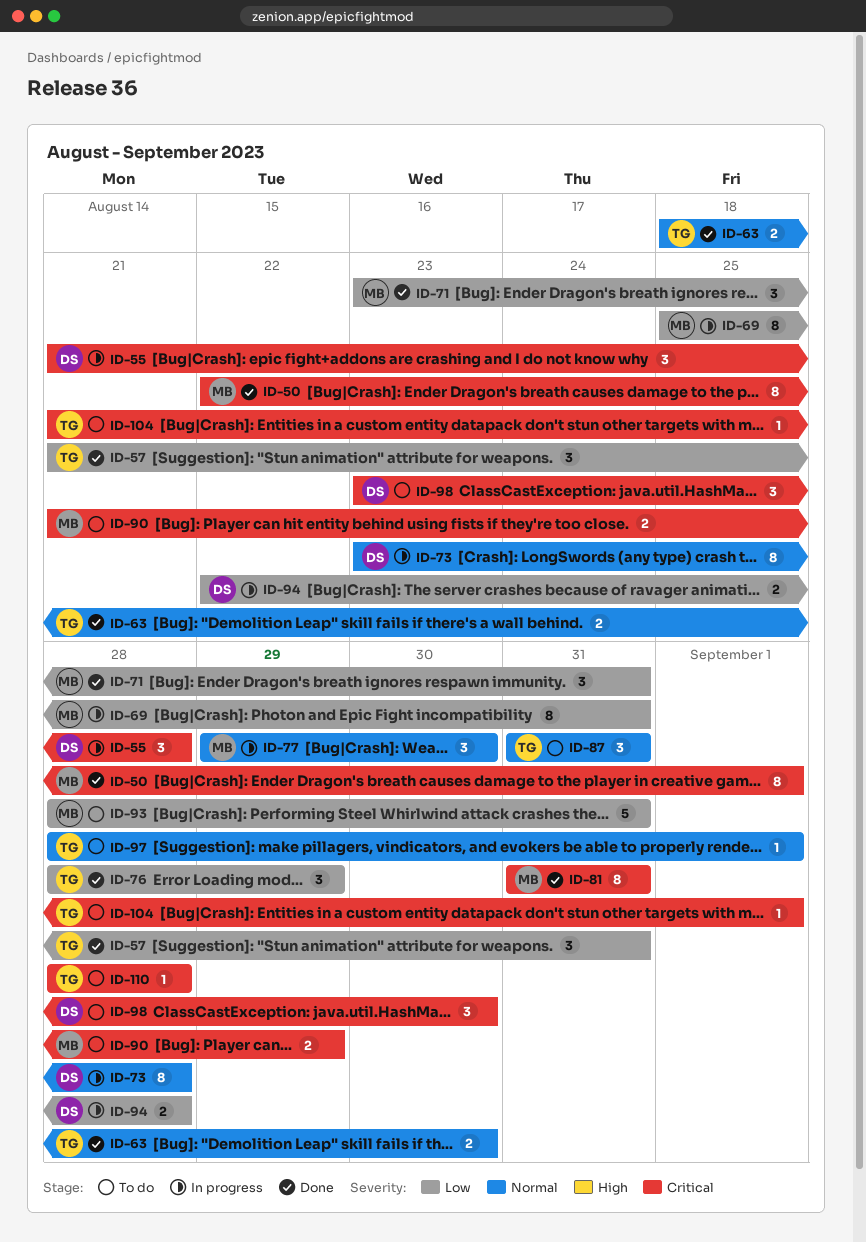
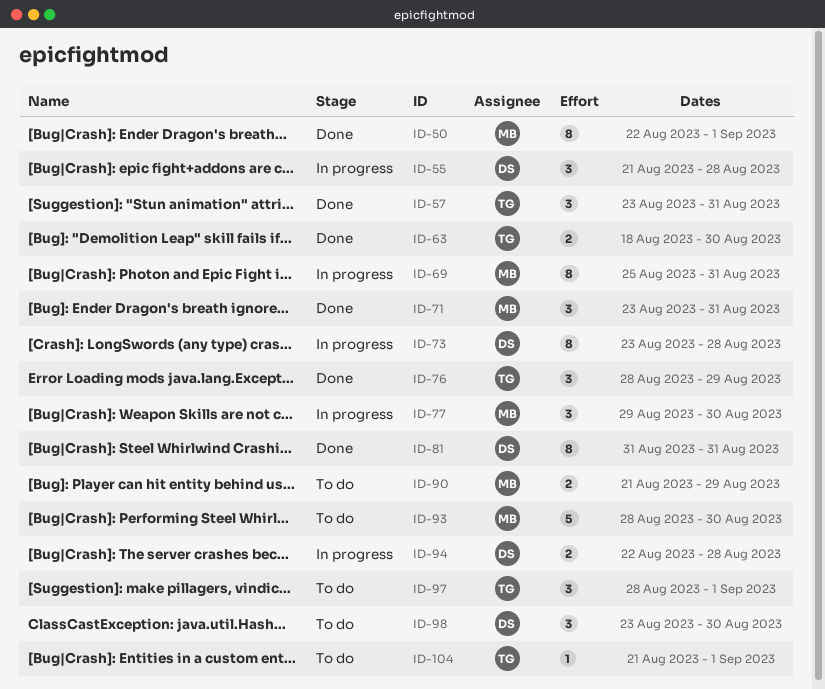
ID-57, start: Aug 21 -> Aug 23
ID-81, owner: MB -> DS
ID-87: present -> none
ID-93, due: Aug 31 -> Aug 30
ID-97, estimate: 1 -> 3
ID-110: present -> none

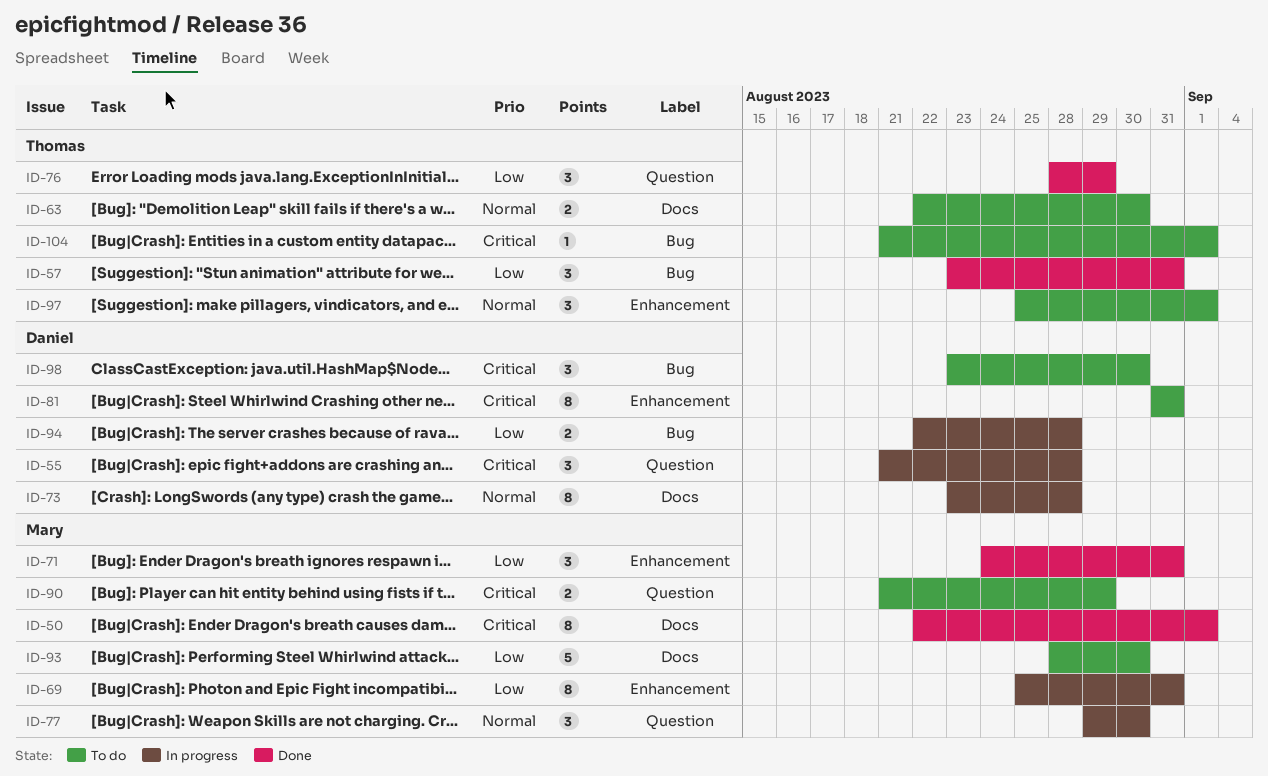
ID-63, status: Done -> To do
ID-63, start: Aug 18 -> Aug 22
ID-71, start: Aug 23 -> Aug 24
ID-81, status: Done -> To do
ID-97, start: Aug 28 -> Aug 25

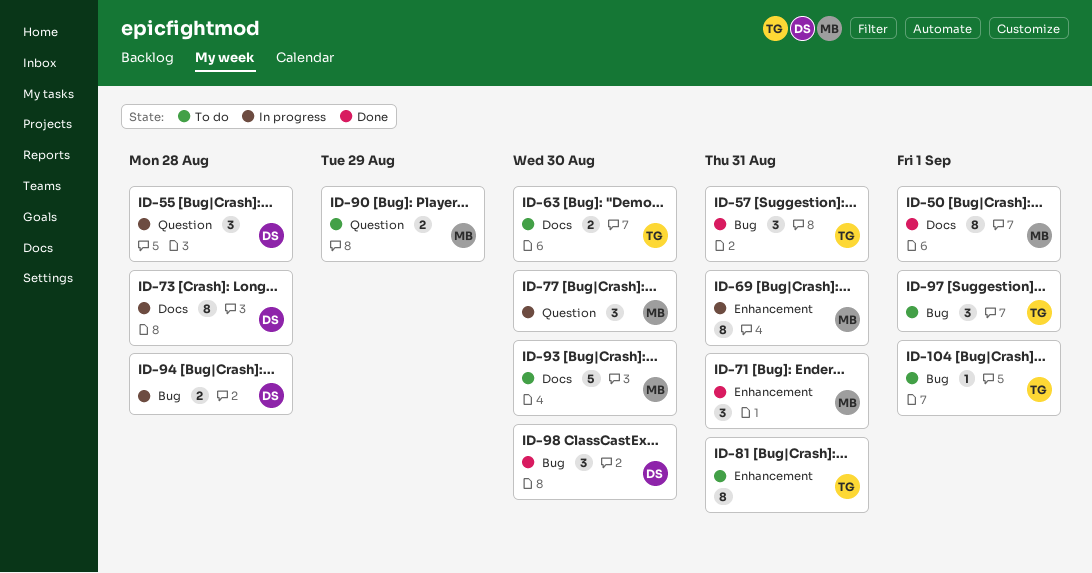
ID-76: present -> none
ID-81, owner: Daniel -> Thomas
ID-97, label: Enhancement -> Bug
ID-98, status: To do -> Done

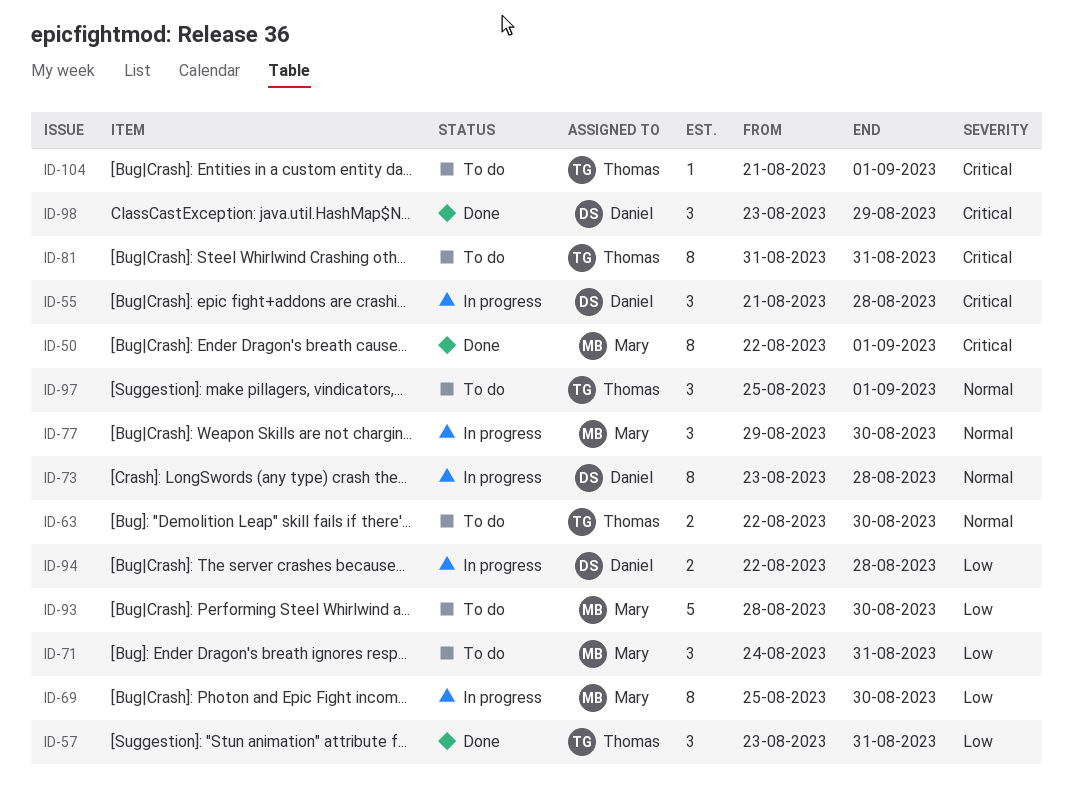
ID-69, due: Aug 31 -> Aug 30
ID-71, status: Done -> To do
ID-90: present -> none
ID-98, due: Aug 30 -> Aug 29

